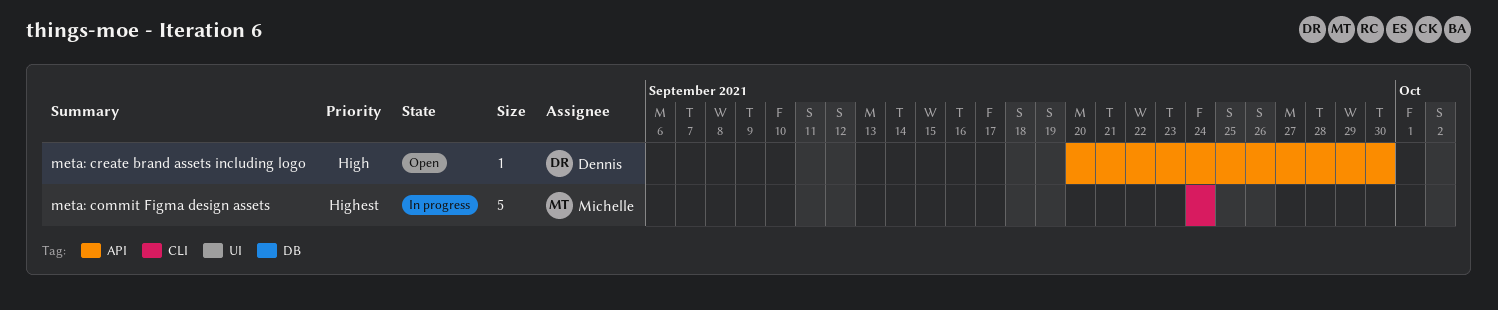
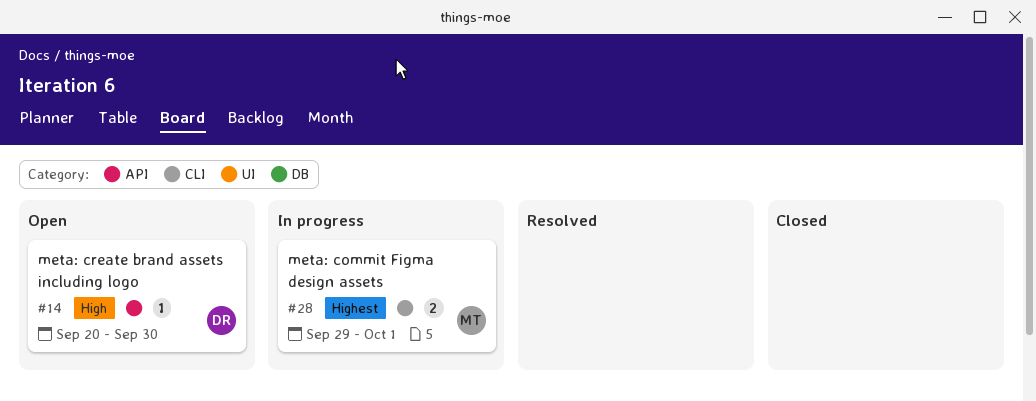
meta: commit Figma design assets, estimate: 5 -> 2
meta: commit Figma design assets, start: Sep 24 -> Sep 29
meta: commit Figma design assets, due: Sep 24 -> Oct 1

